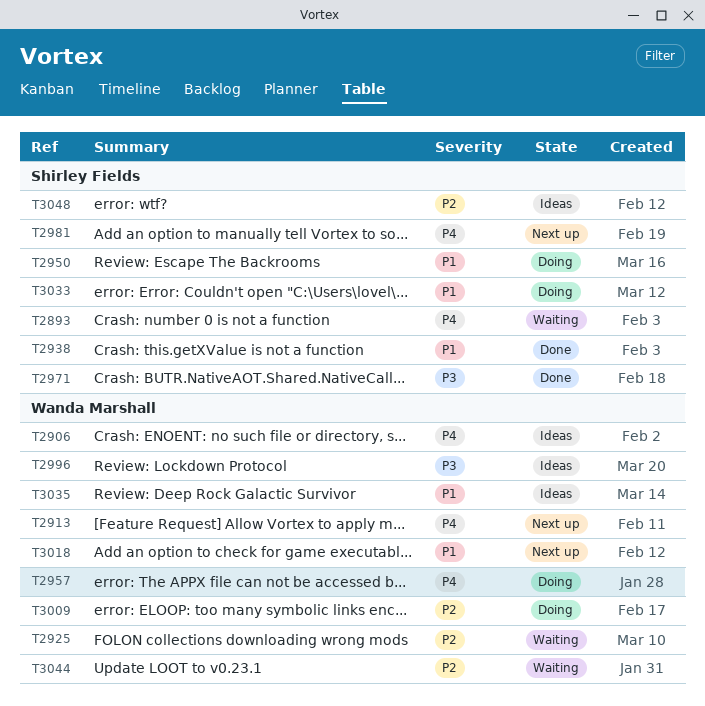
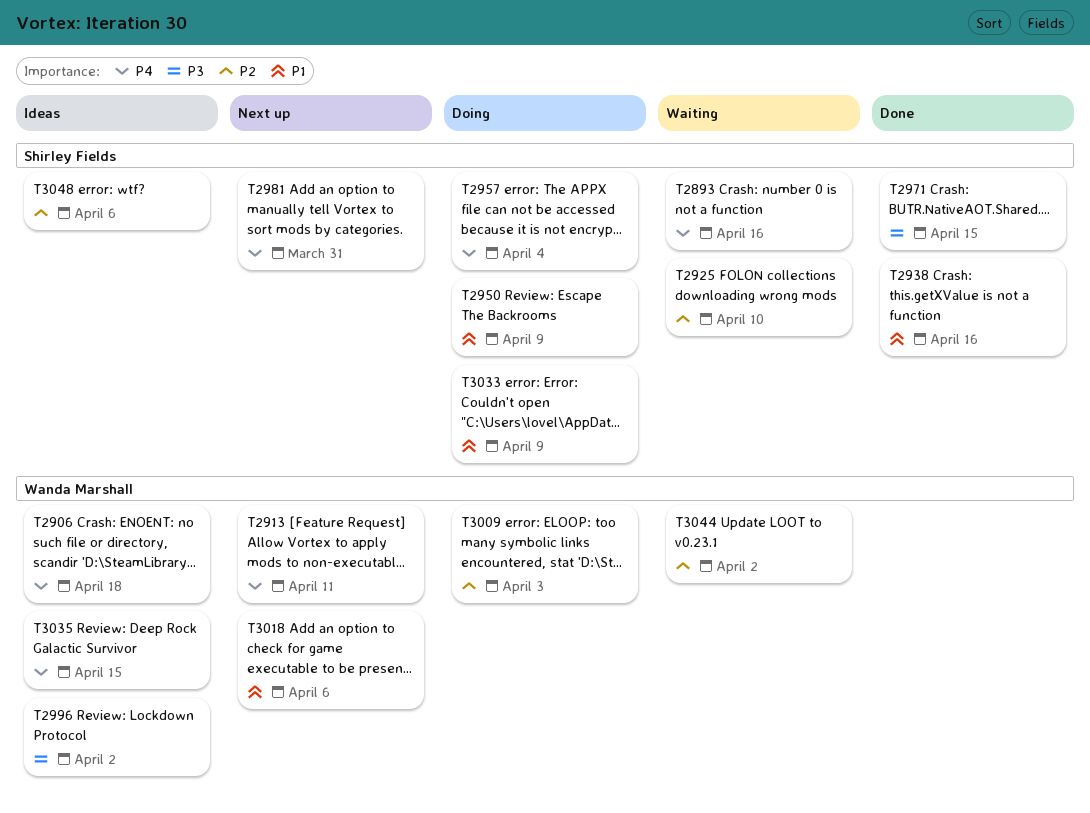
T2925, owner: Wanda Marshall -> Shirley Fields
T2957, owner: Wanda Marshall -> Shirley Fields
T3035, priority: P1 -> P4

